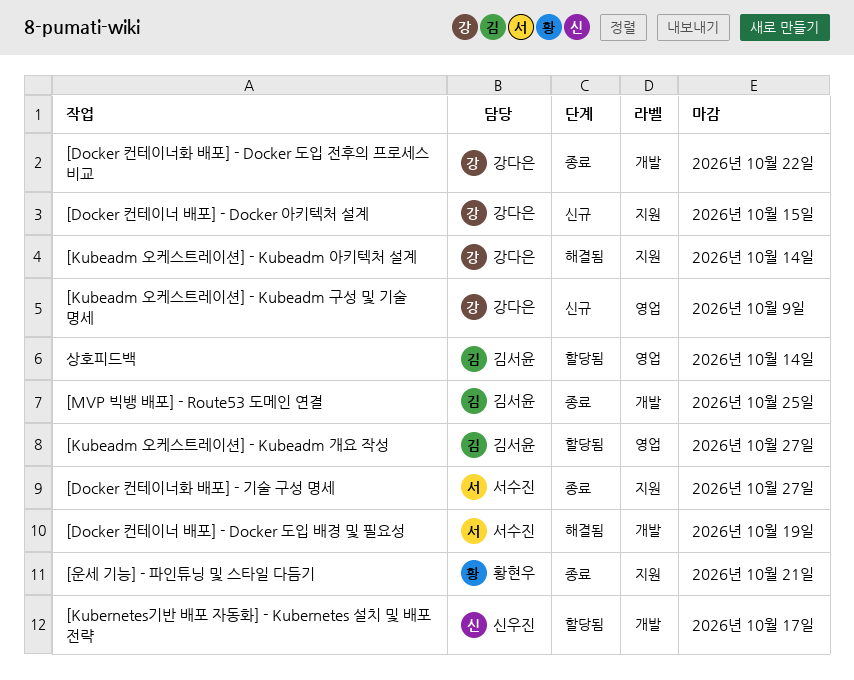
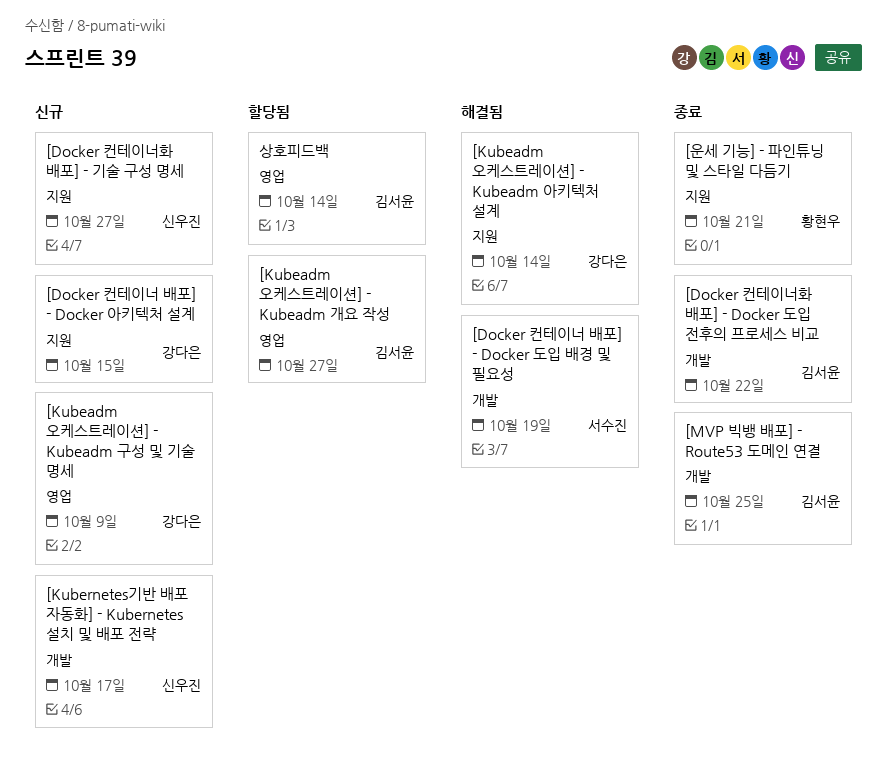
[Docker 컨테이너화 배포] - Docker 도입 전후의 프로세스 비교, owner: 강다은 -> 김서윤
[Docker 컨테이너화 배포] - 기술 구성 명세, status: 종료 -> 신규
[Docker 컨테이너화 배포] - 기술 구성 명세, owner: 서수진 -> 신우진
[Kubernetes기반 배포 자동화] - Kubernetes 설치 및 배포 전략, status: 할당됨 -> 신규

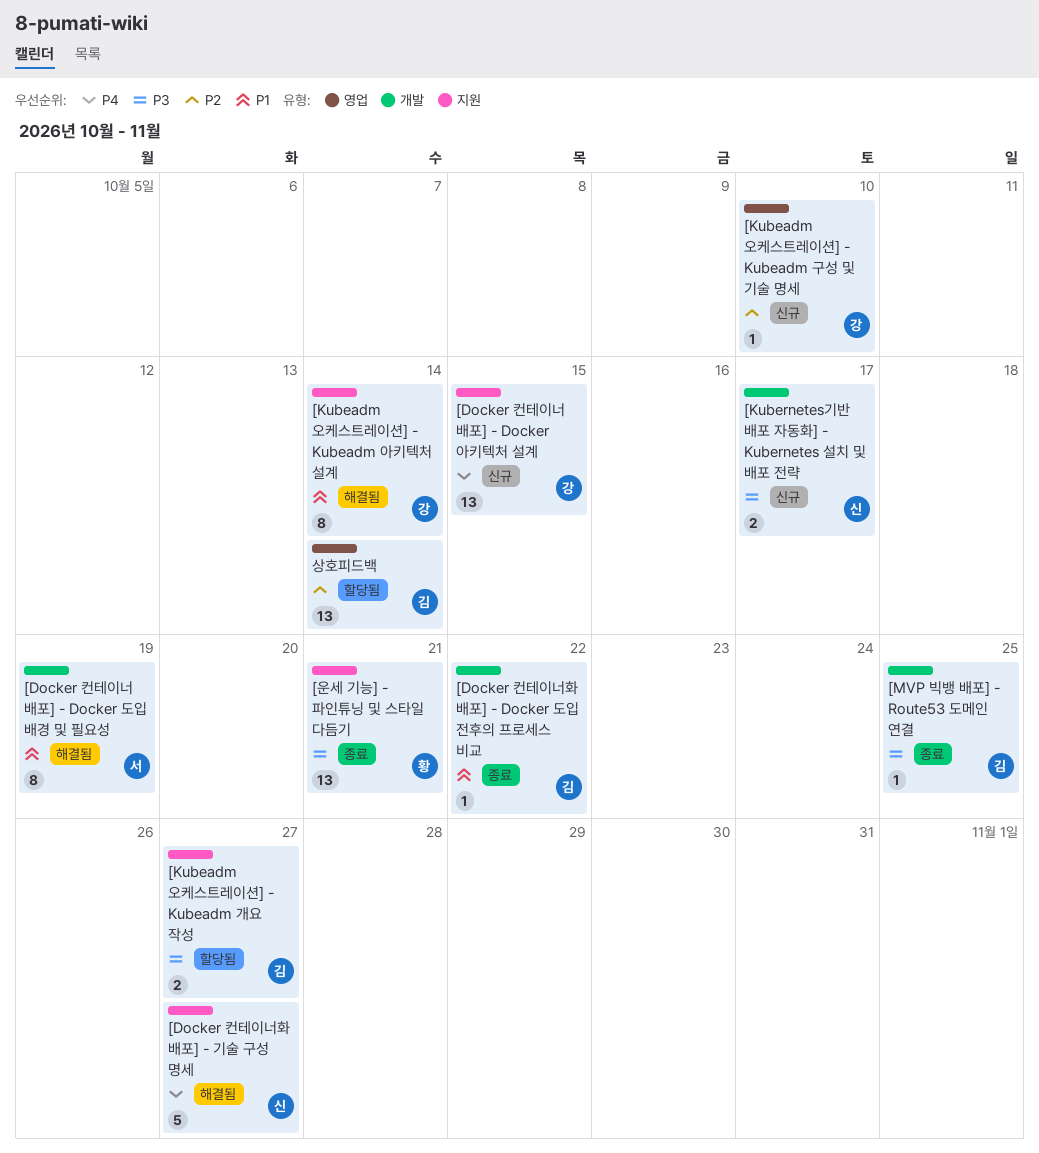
[Docker 컨테이너화 배포] - 기술 구성 명세, status: 신규 -> 해결됨
[Kubeadm 오케스트레이션] - Kubeadm 개요 작성, label: 영업 -> 지원
[Kubeadm 오케스트레이션] - Kubeadm 구성 및 기술 명세, due: Oct 9 -> Oct 10

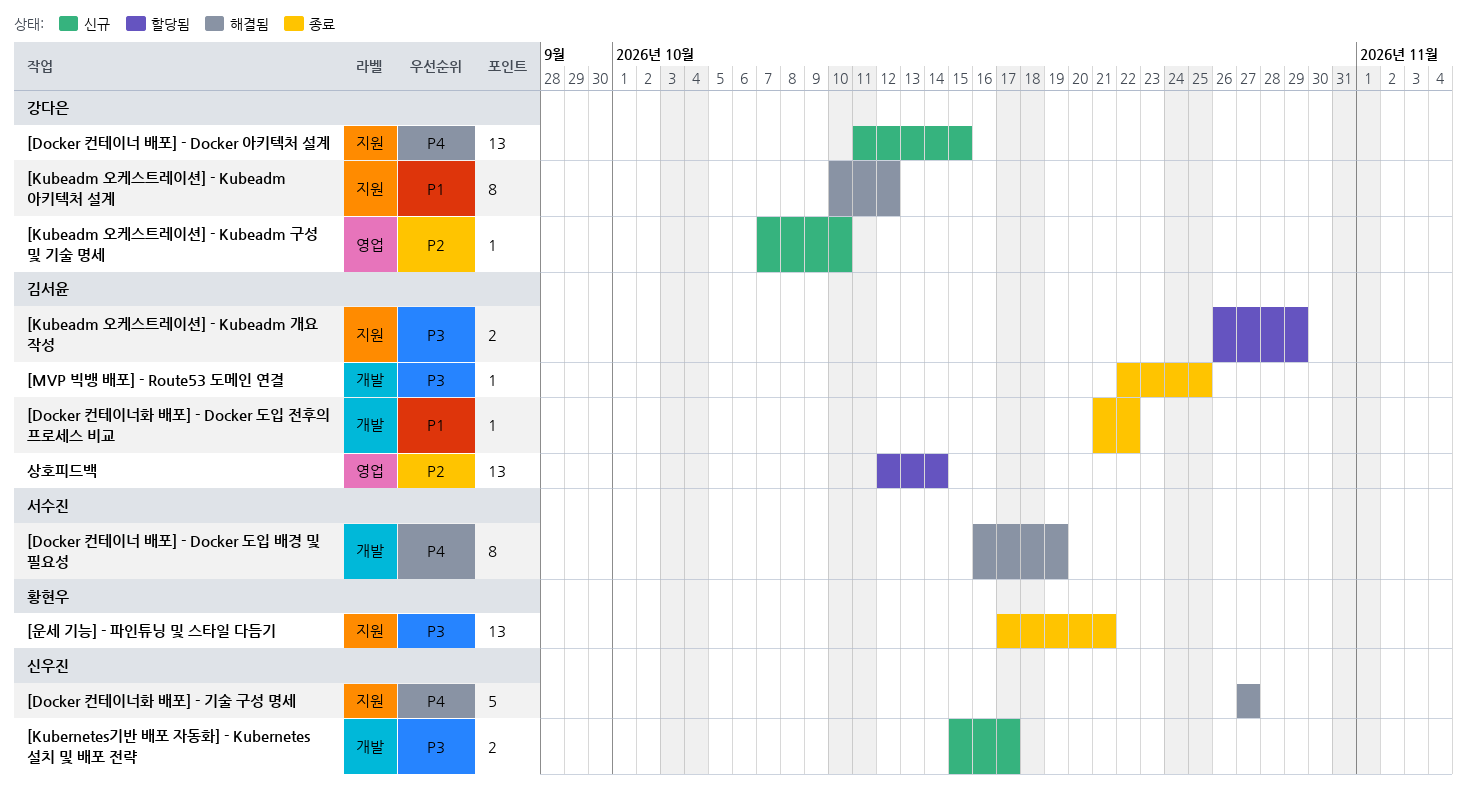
[Docker 컨테이너 배포] - Docker 도입 배경 및 필요성, priority: P1 -> P4
[Kubeadm 오케스트레이션] - Kubeadm 개요 작성, due: Oct 27 -> Oct 29
[Kubeadm 오케스트레이션] - Kubeadm 아키텍처 설계, due: Oct 14 -> Oct 12

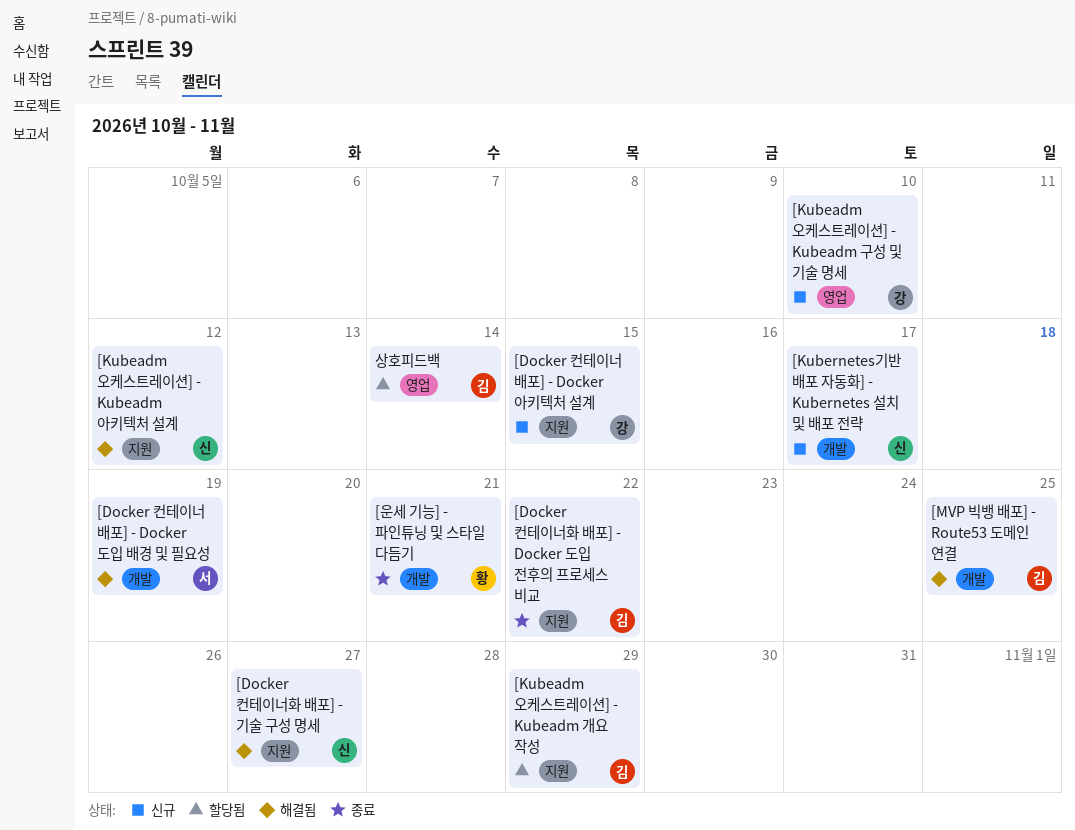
[Docker 컨테이너화 배포] - Docker 도입 전후의 프로세스 비교, label: 개발 -> 지원
[Kubeadm 오케스트레이션] - Kubeadm 아키텍처 설계, owner: 강다은 -> 신우진
[MVP 빅뱅 배포] - Route53 도메인 연결, status: 종료 -> 해결됨
[운세 기능] - 파인튜닝 및 스타일 다듬기, label: 지원 -> 개발

